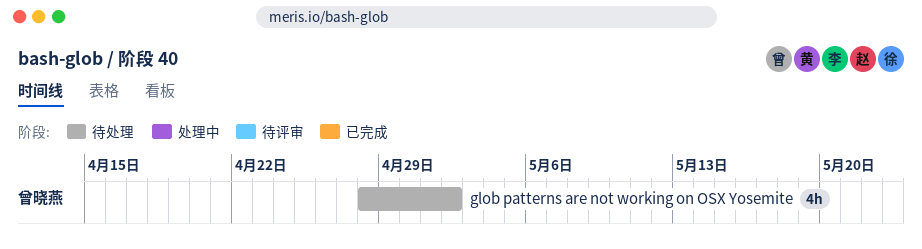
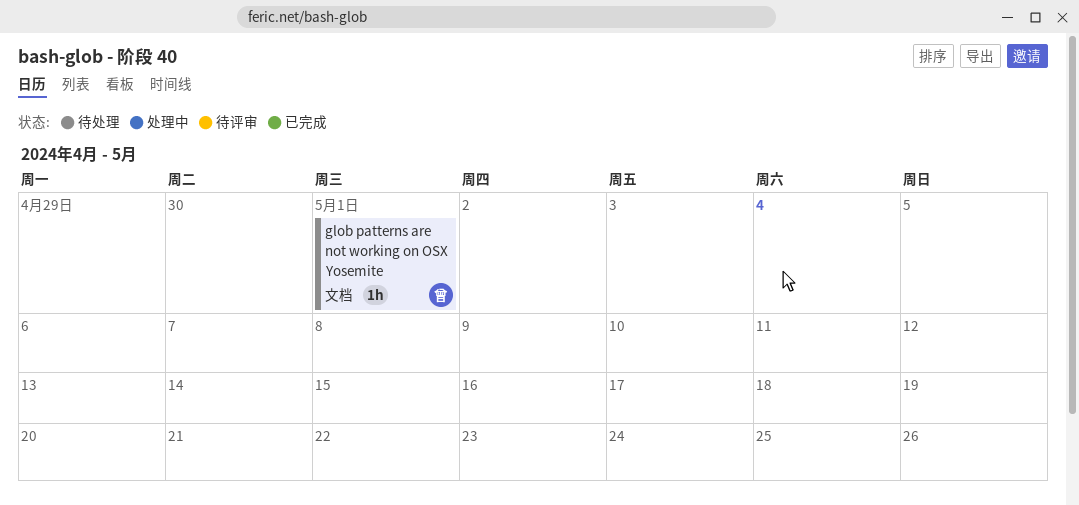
glob patterns are not working on OSX Yosemite, estimate: 4h -> 1h
glob patterns are not working on OSX Yosemite, due: May 2 -> May 1

